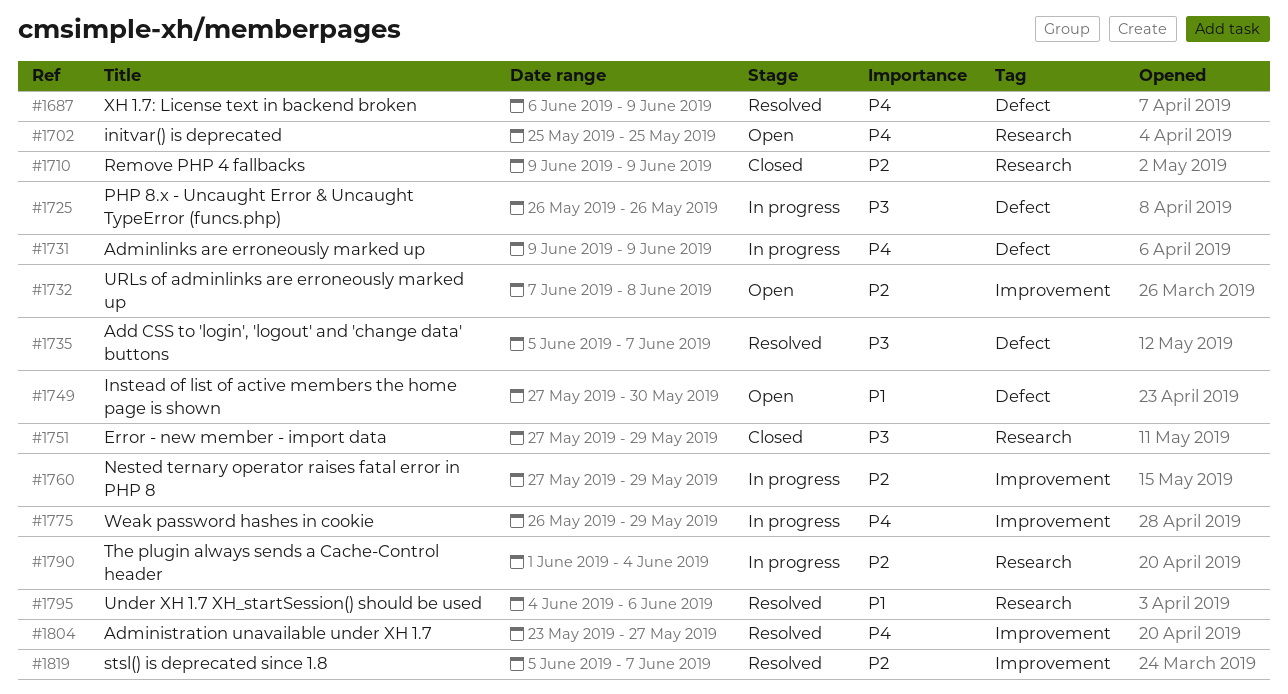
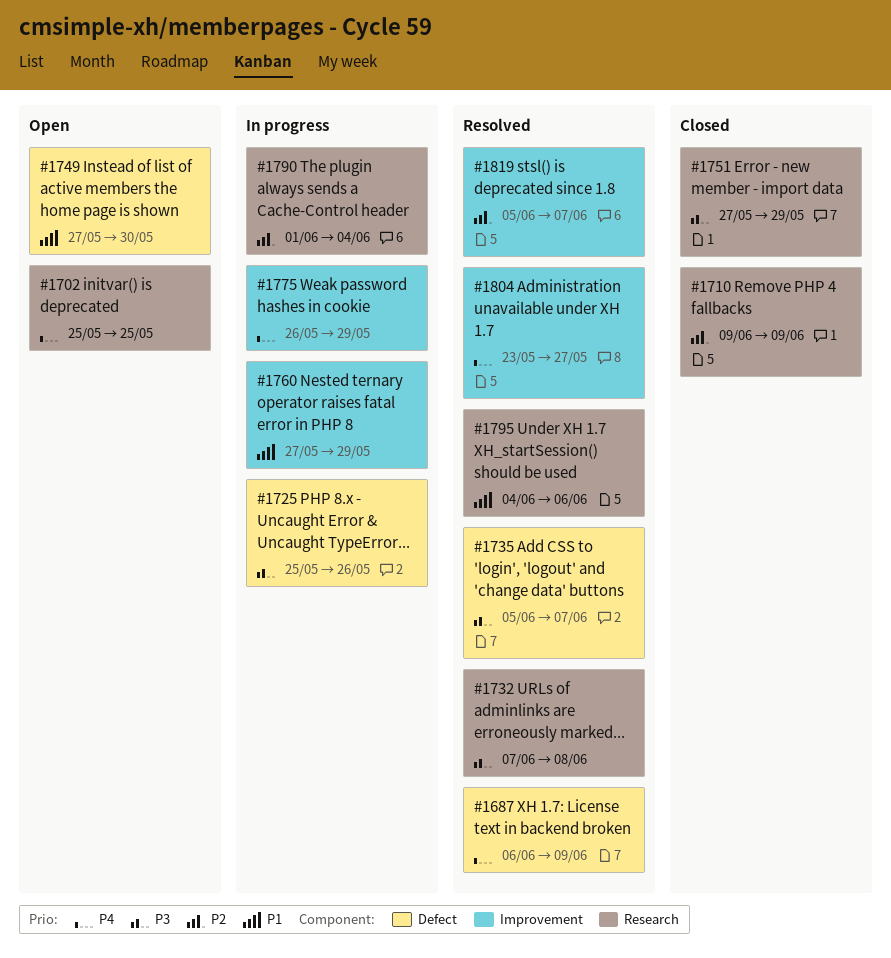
#1725, start: May 26 -> May 25
#1731: present -> none
#1732, status: Open -> Resolved
#1732, priority: P2 -> P3
#1732, label: Improvement -> Research
#1760, priority: P2 -> P1

